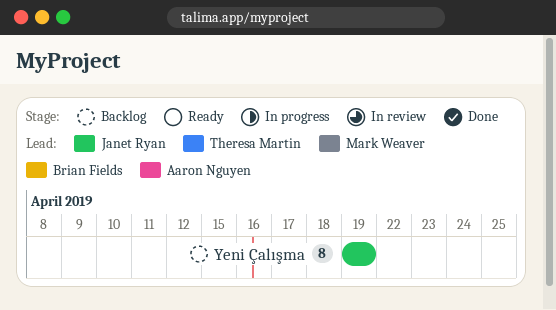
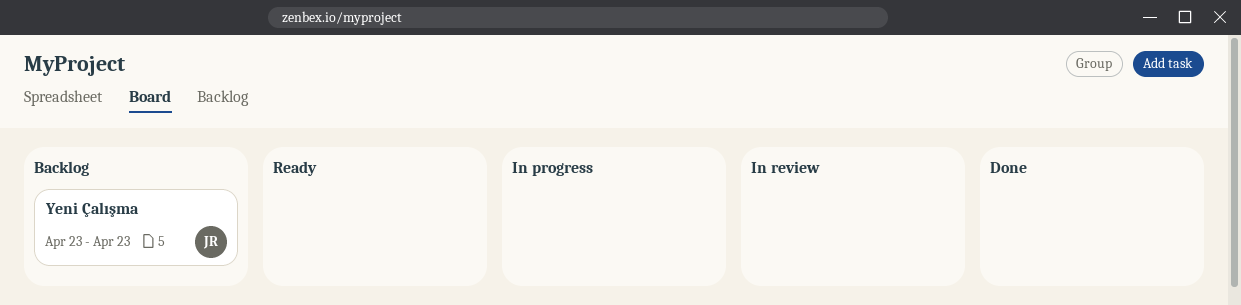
Yeni Çalışma, start: Apr 19 -> Apr 23
Yeni Çalışma, due: Apr 19 -> Apr 23

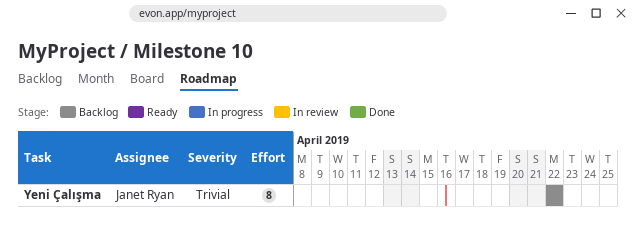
Yeni Çalışma, start: Apr 23 -> Apr 22
Yeni Çalışma, due: Apr 23 -> Apr 22

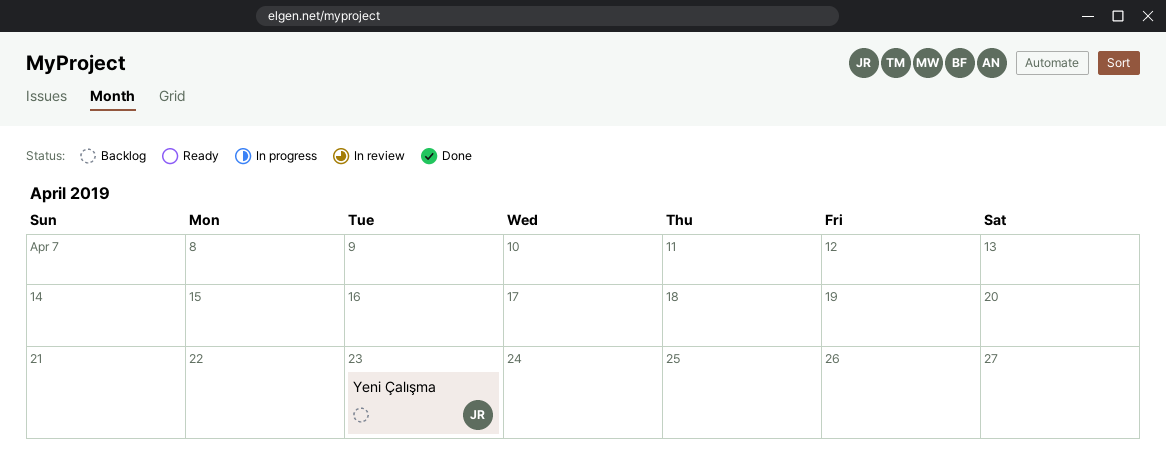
Yeni Çalışma, due: Apr 22 -> Apr 23

